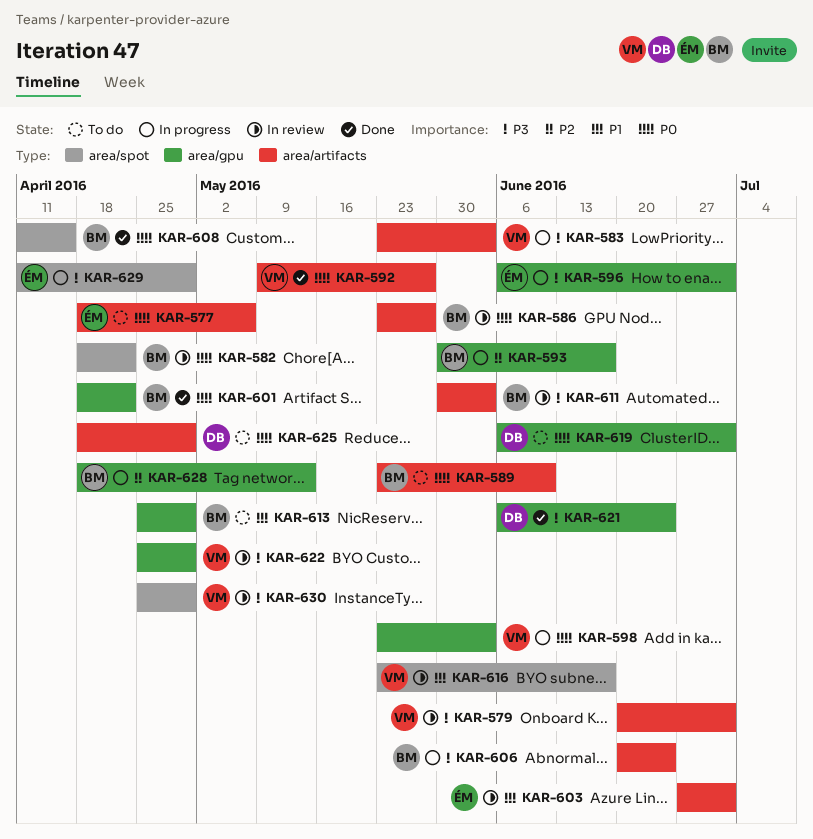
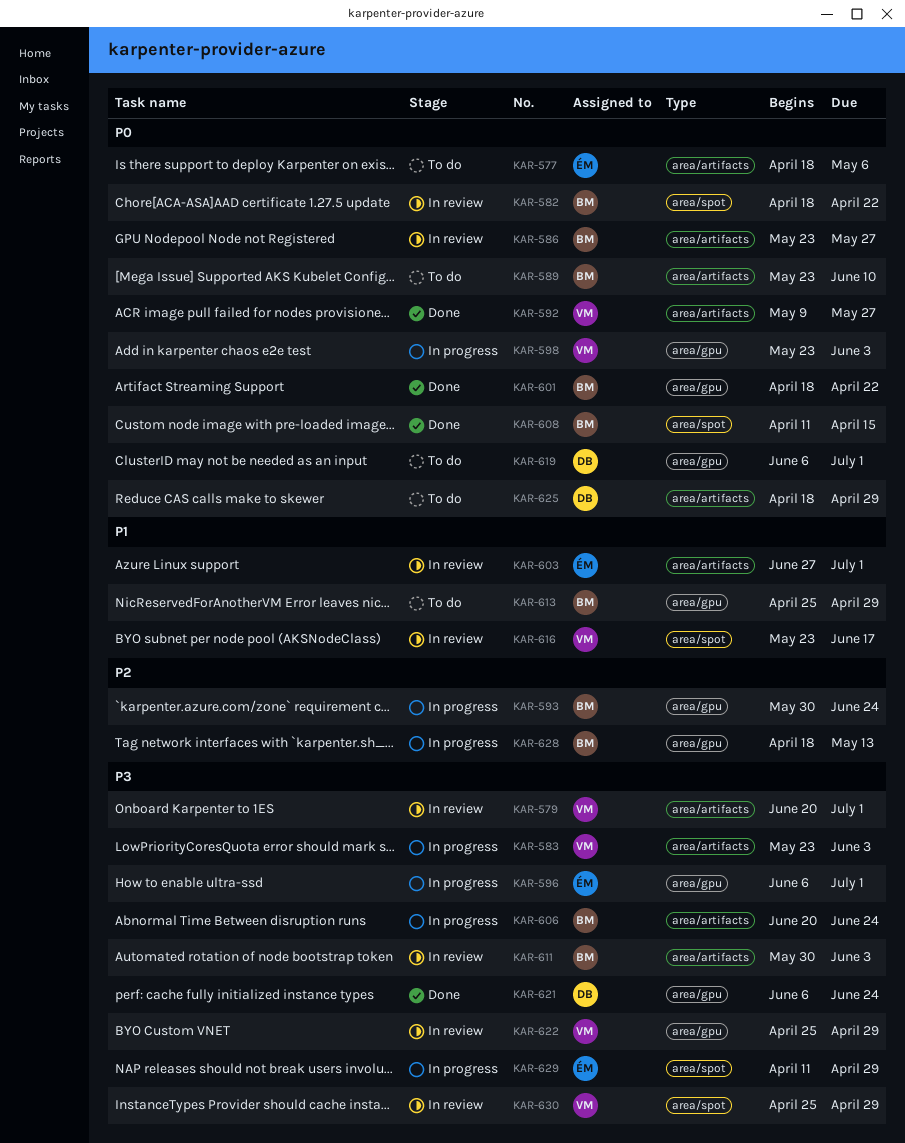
KAR-593, due: Jun 17 -> Jun 24

